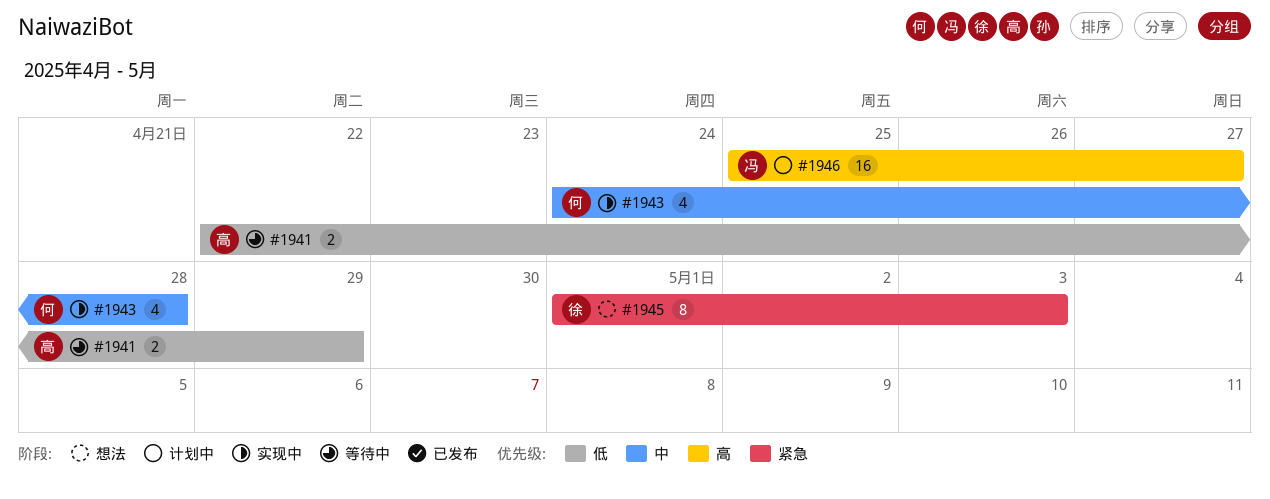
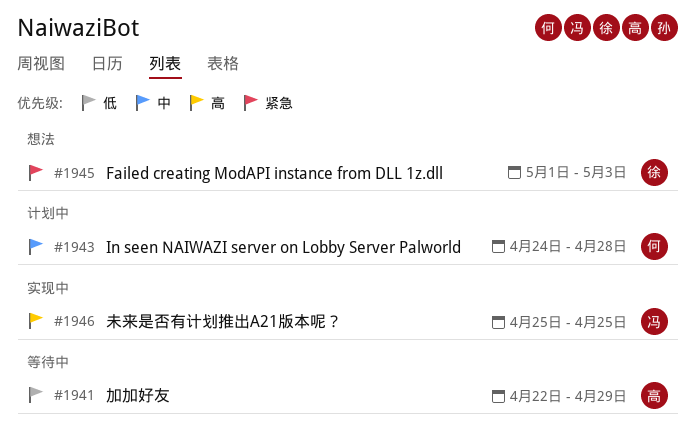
#1943, status: 实现中 -> 计划中
#1946, status: 计划中 -> 实现中
#1946, due: Apr 27 -> Apr 25

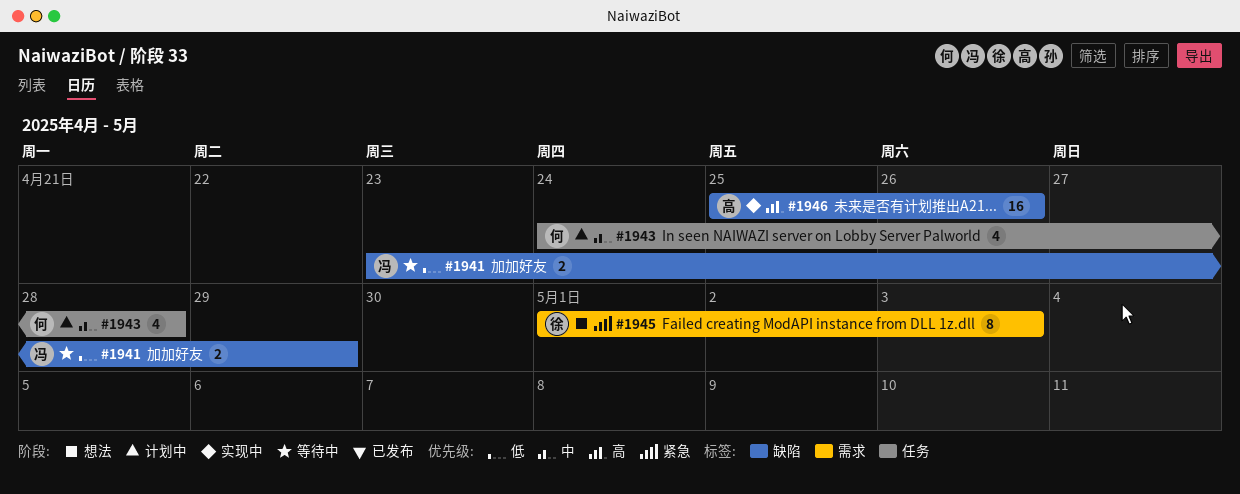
#1941, owner: 高 -> 冯
#1941, start: Apr 22 -> Apr 23
#1946, owner: 冯 -> 高
#1946, due: Apr 25 -> Apr 26

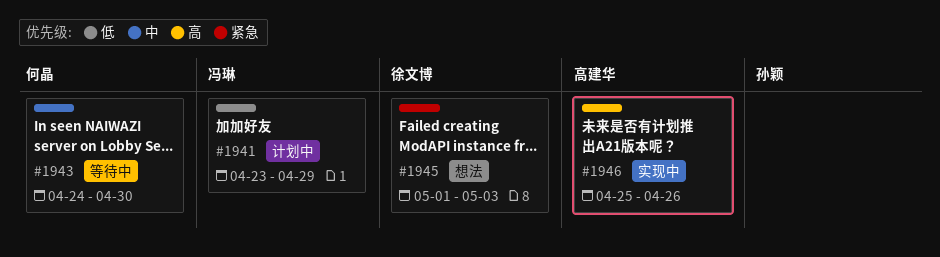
#1941, status: 等待中 -> 计划中
#1943, status: 计划中 -> 等待中
#1943, due: Apr 28 -> Apr 30

